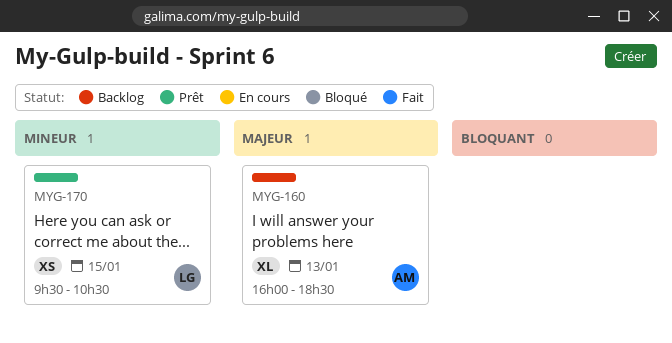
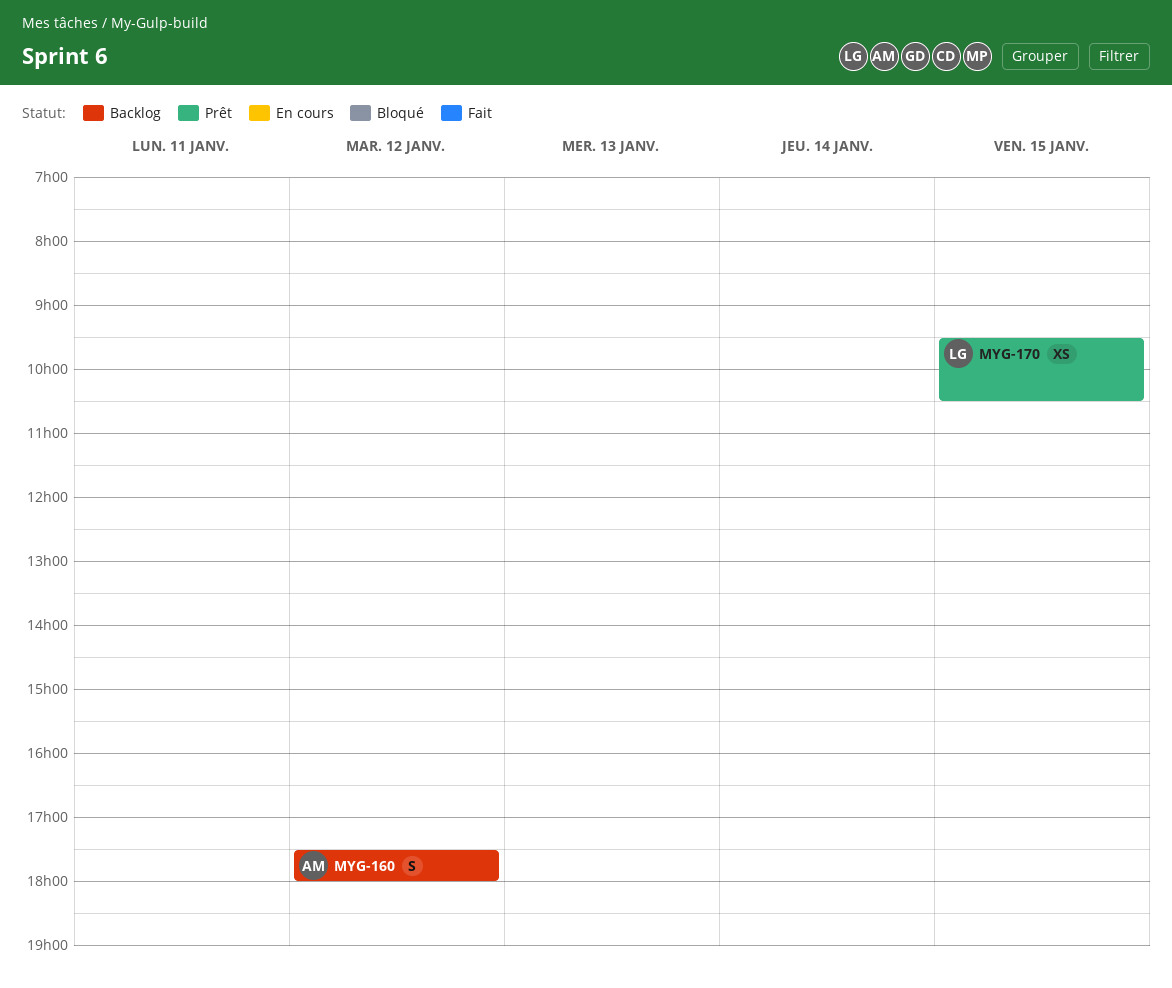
MYG-160, estimate: XL -> S
MYG-160, day: Jan 13 -> Jan 12
MYG-160, begins: 16:00 -> 17:30
MYG-160, ends: 18:30 -> 18:00

